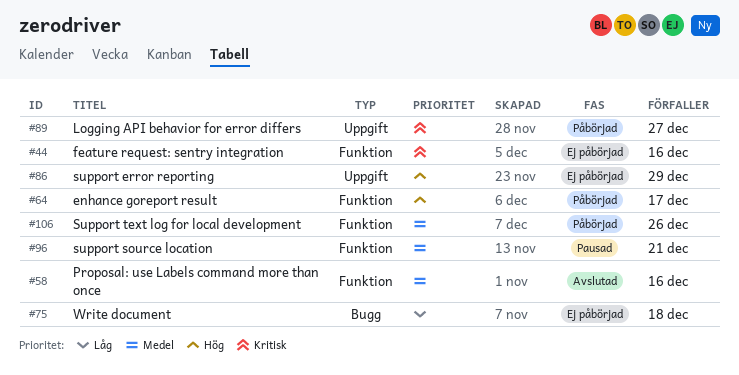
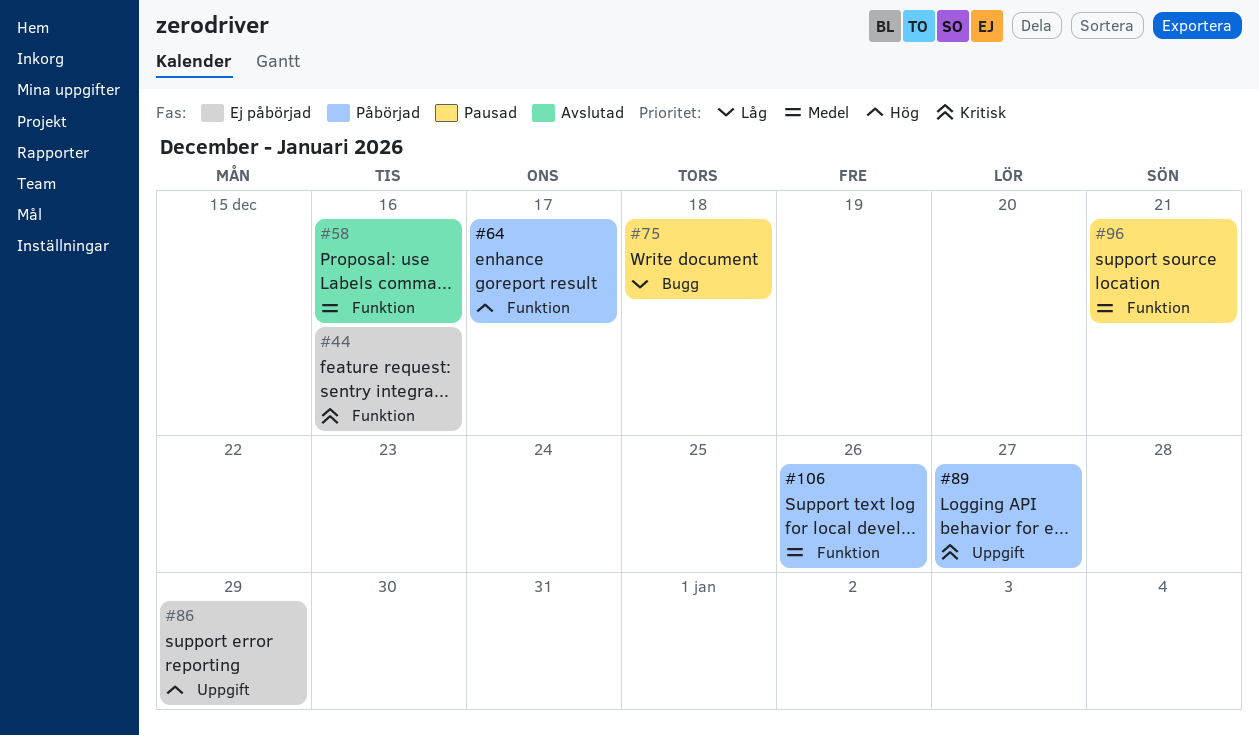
#75, status: Ej påbörjad -> Pausad

